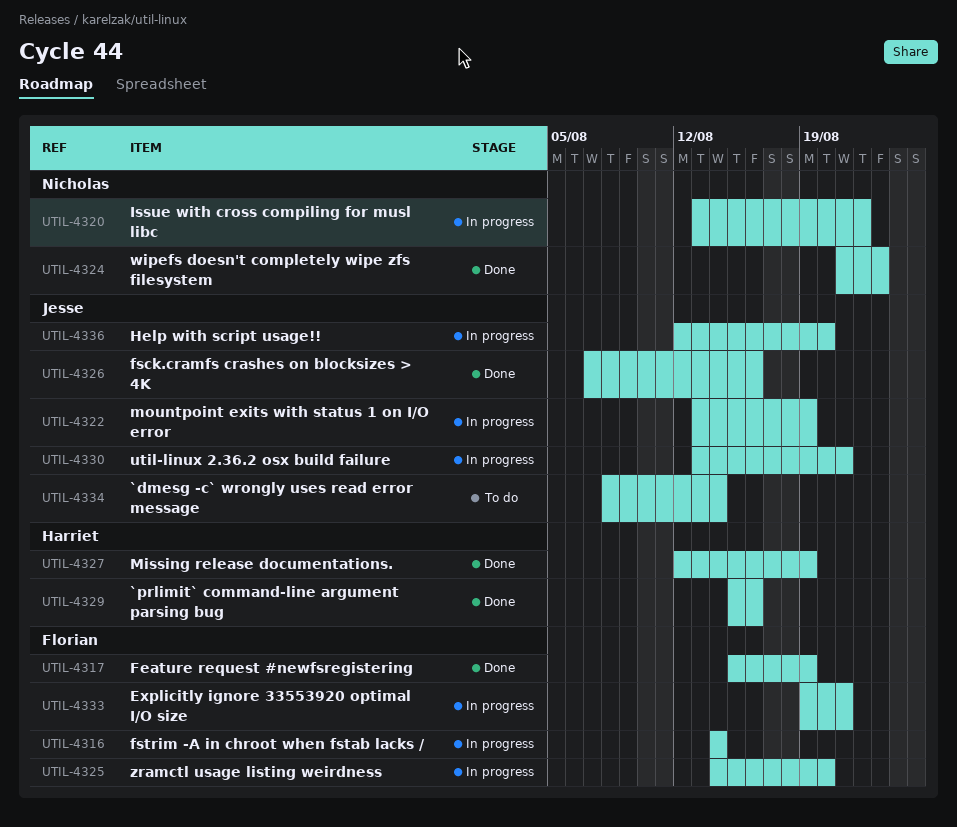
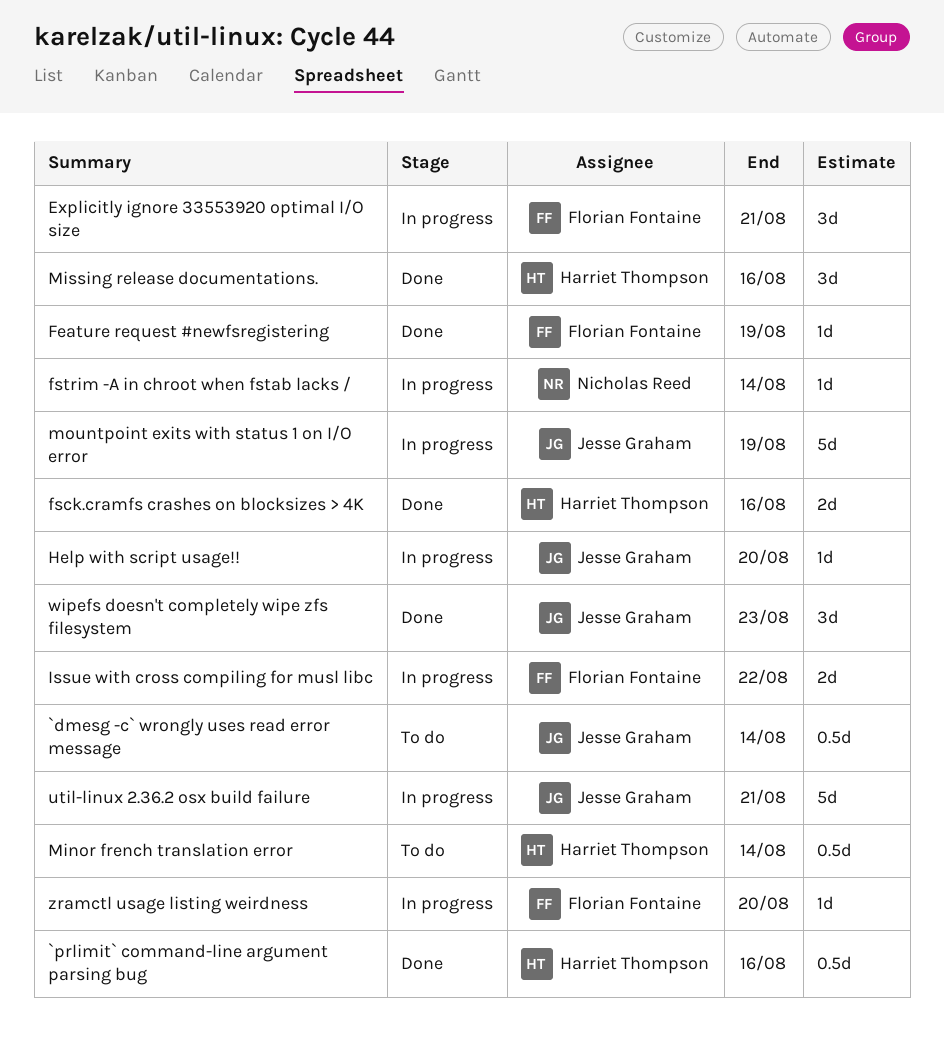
fsck.cramfs crashes on blocksizes > 4K, owner: Jesse Graham -> Harriet Thompson
fstrim -A in chroot when fstab lacks /, owner: Florian Fontaine -> Nicholas Reed
Issue with cross compiling for musl libc, owner: Nicholas Reed -> Florian Fontaine
Minor french translation error: none -> present
Missing release documentations., due: Aug 19 -> Aug 16
wipefs doesn't completely wipe zfs filesystem, owner: Nicholas Reed -> Jesse Graham

